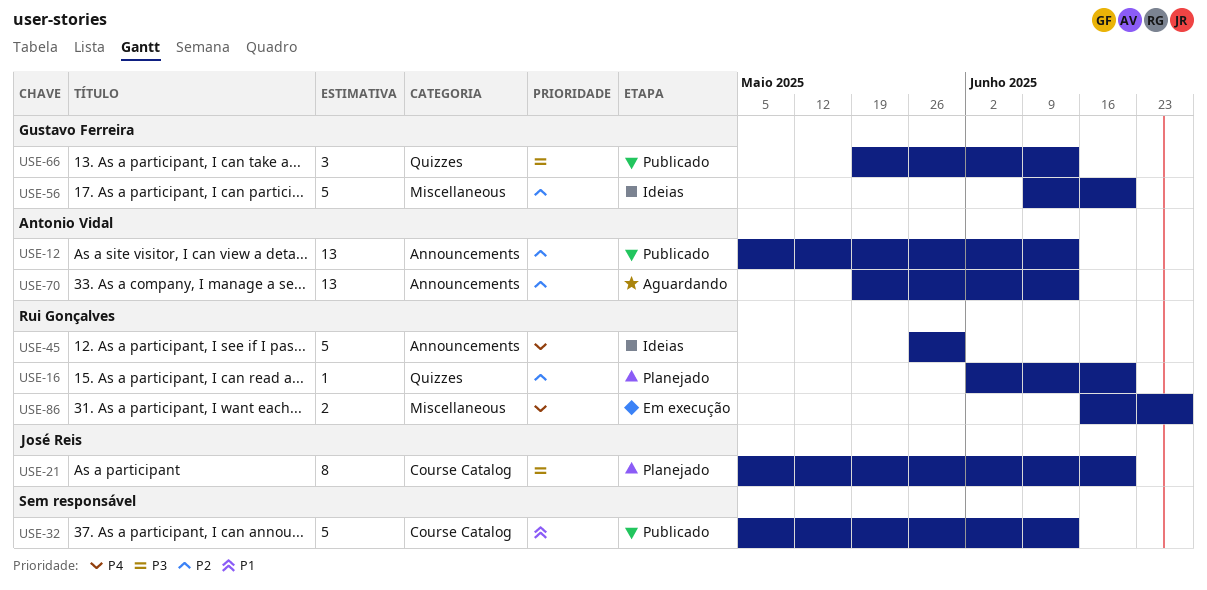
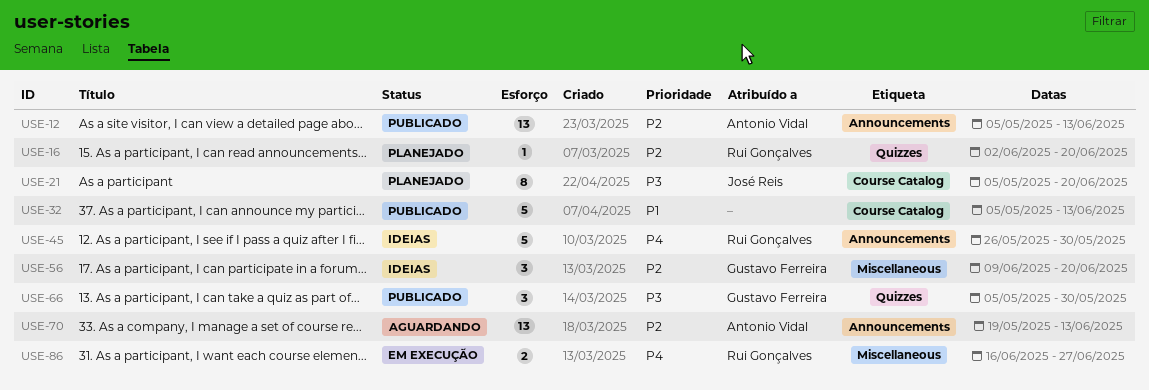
USE-56, estimate: 5 -> 3
USE-66, start: May 19 -> May 5
USE-66, due: Jun 13 -> May 30

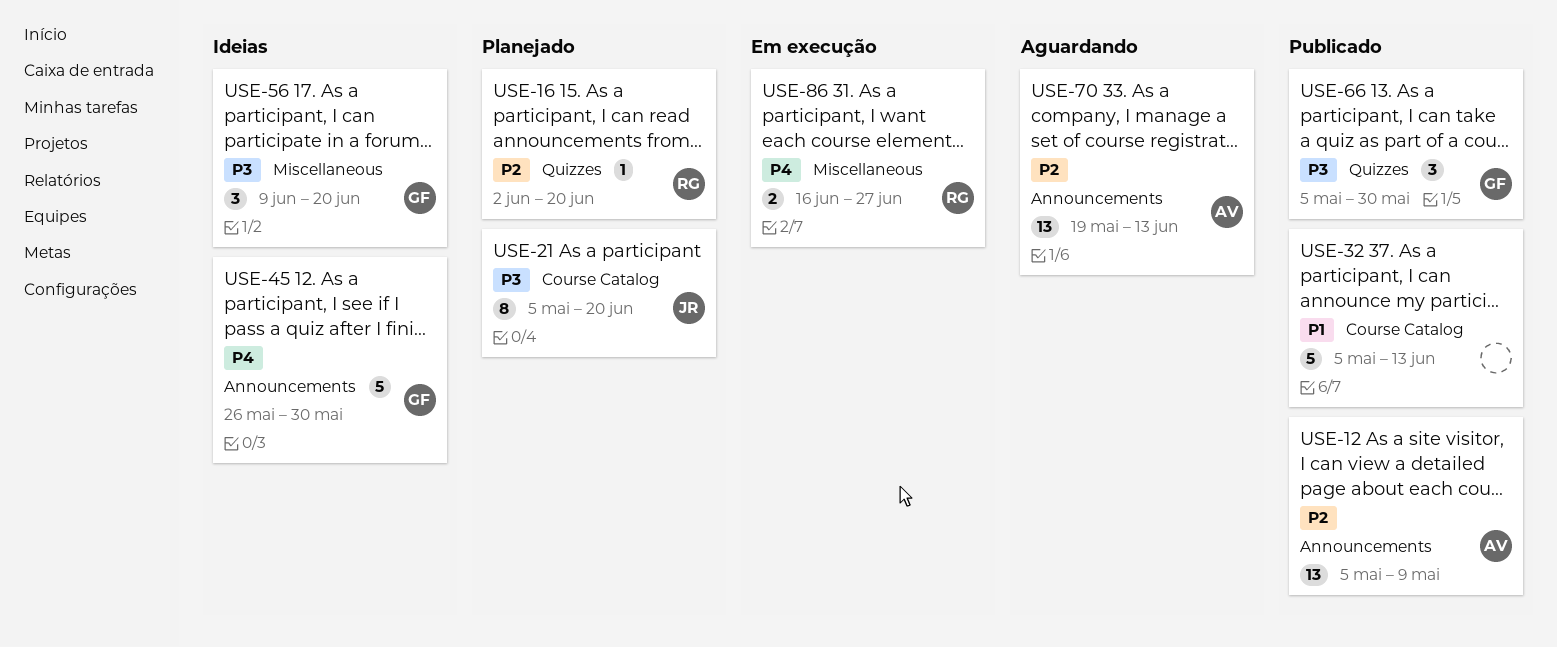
USE-12, due: Jun 13 -> May 9
USE-45, owner: Rui Gonçalves -> Gustavo Ferreira
USE-56, priority: P2 -> P3

